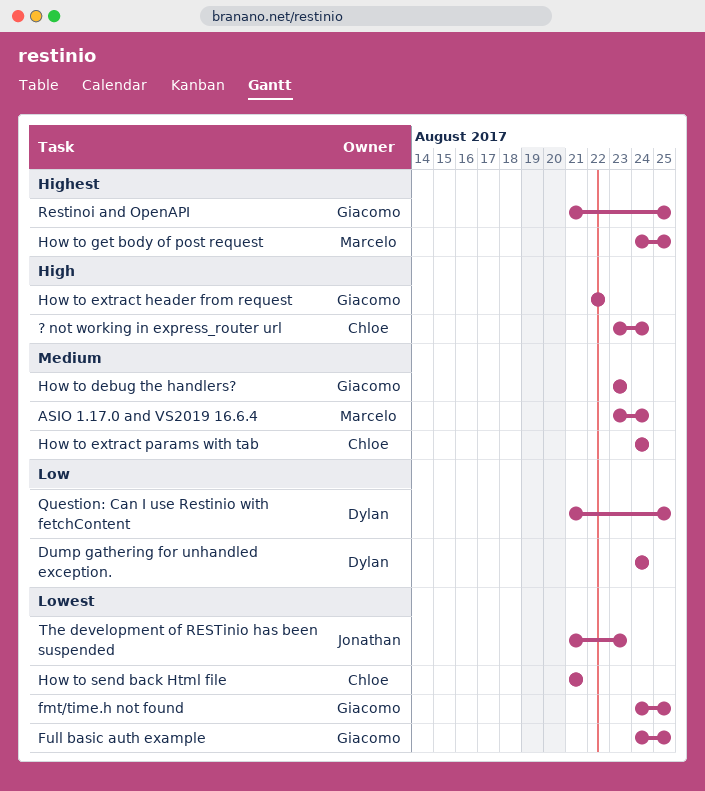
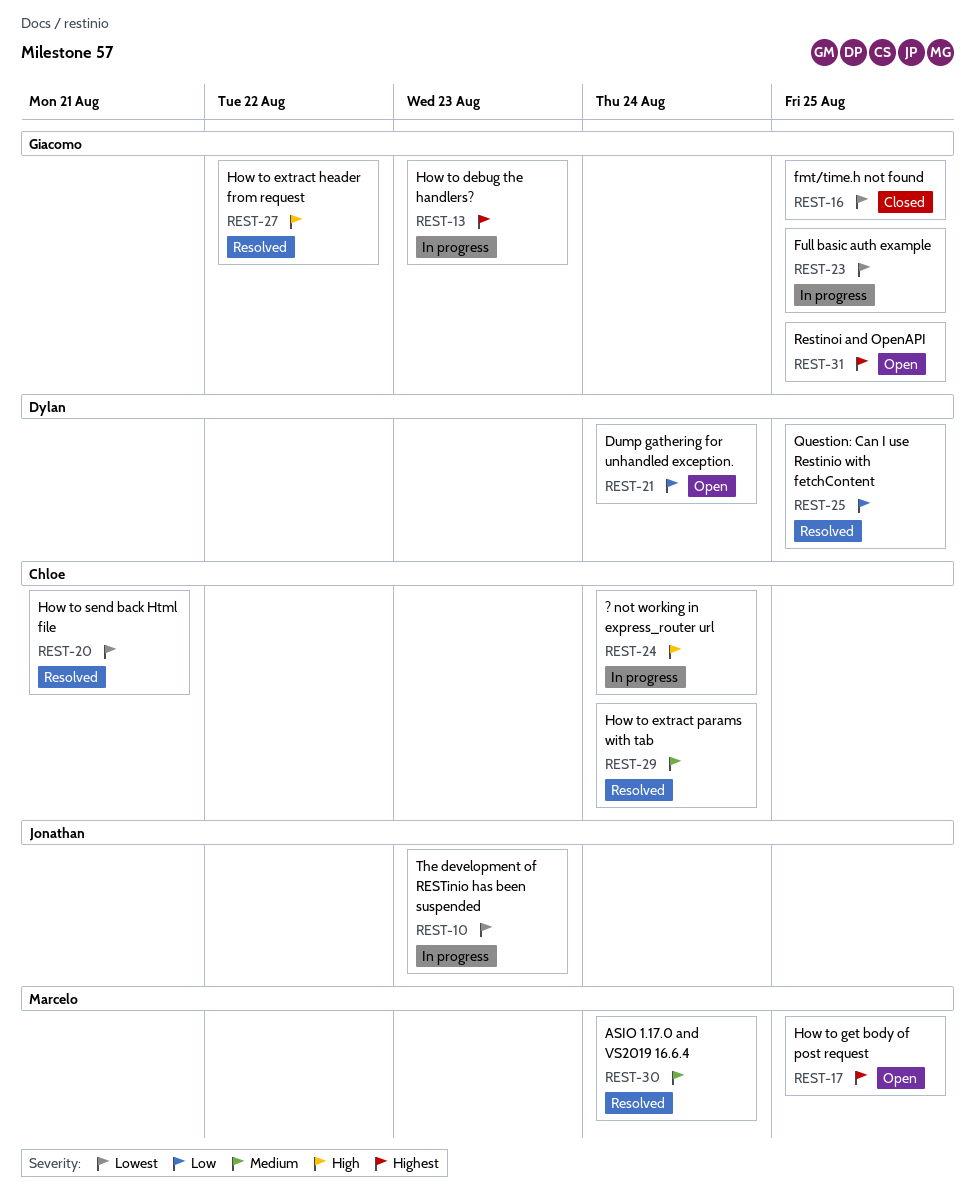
How to debug the handlers?, priority: Medium -> Highest

